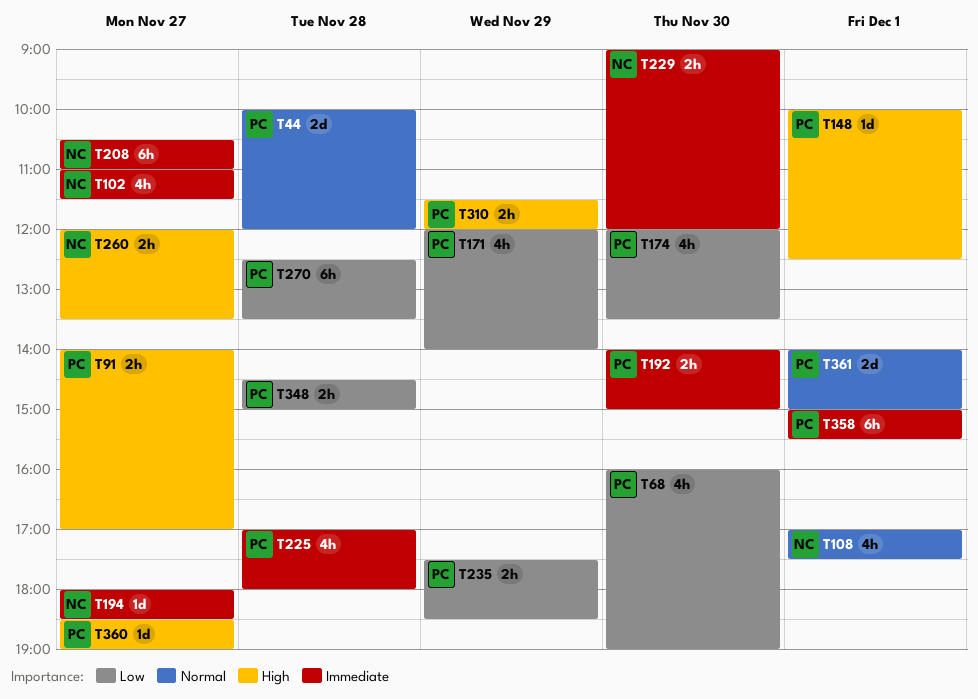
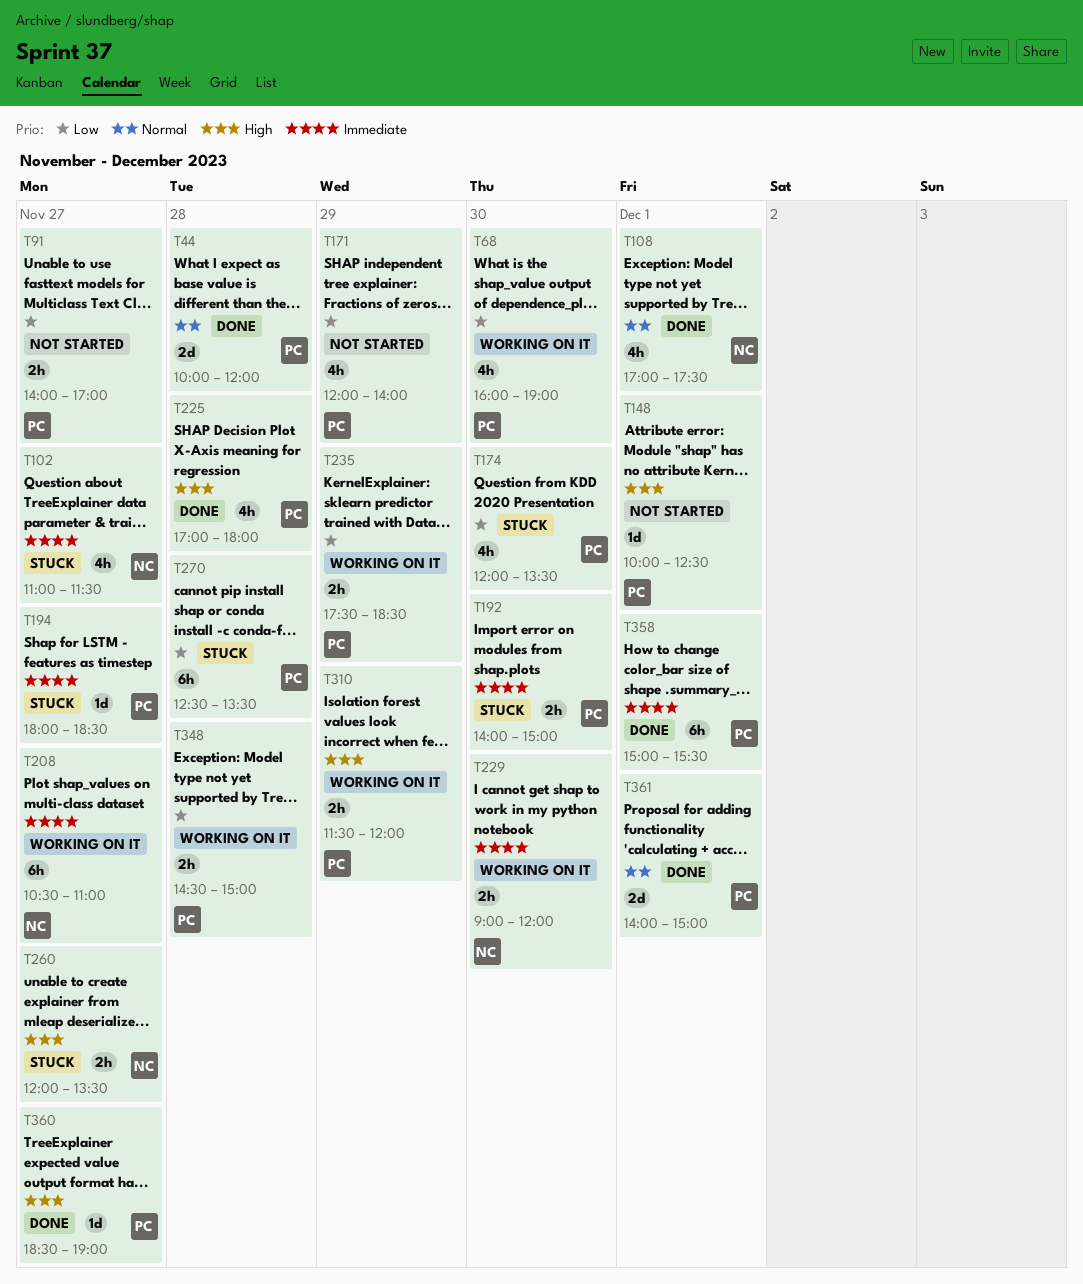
T91, priority: High -> Low
T194, owner: NC -> PC
T225, priority: Immediate -> High

